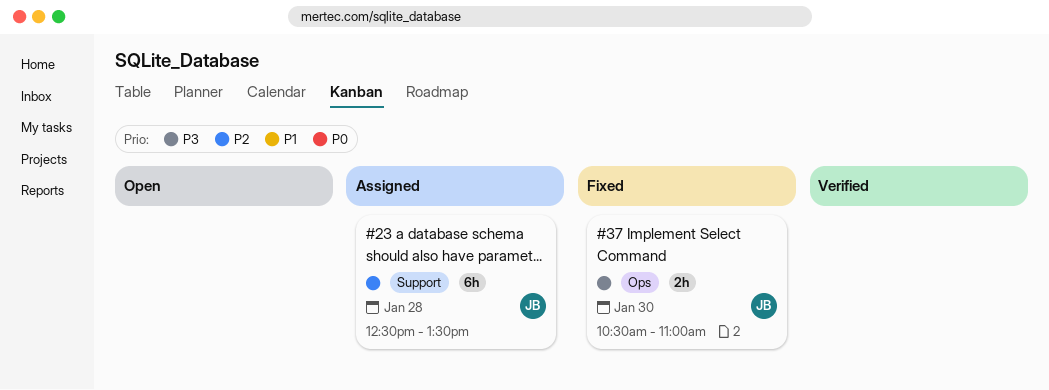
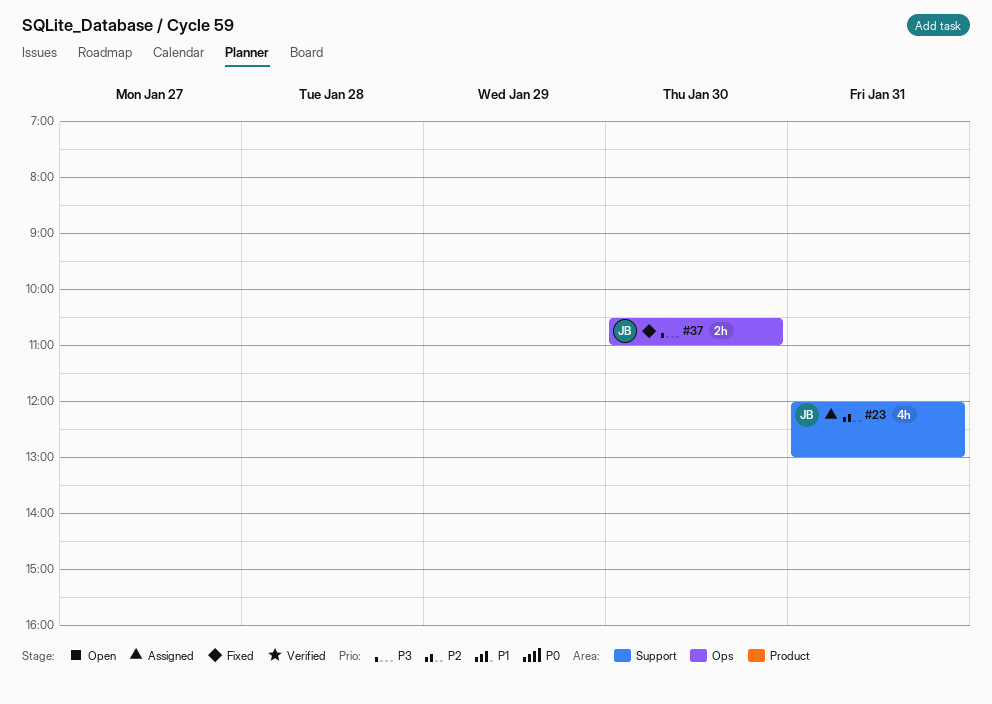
#23, estimate: 6h -> 4h
#23, day: Jan 28 -> Jan 31
#23, begins: 12:30 -> 12:00
#23, ends: 13:30 -> 13:00

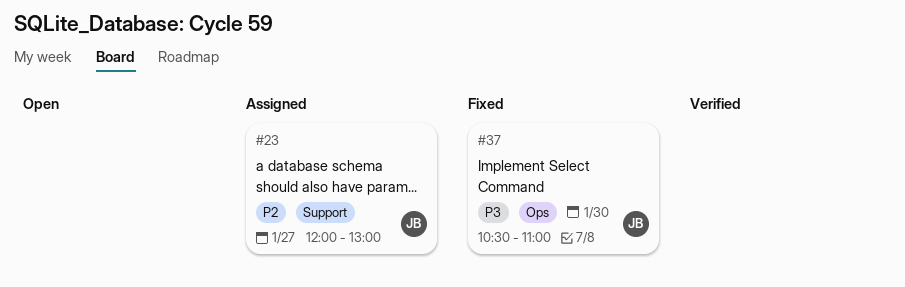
#23, day: Jan 31 -> Jan 27

